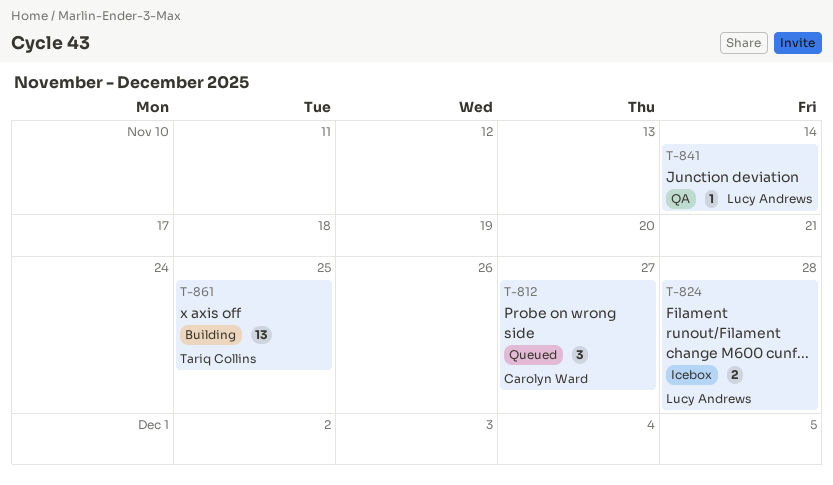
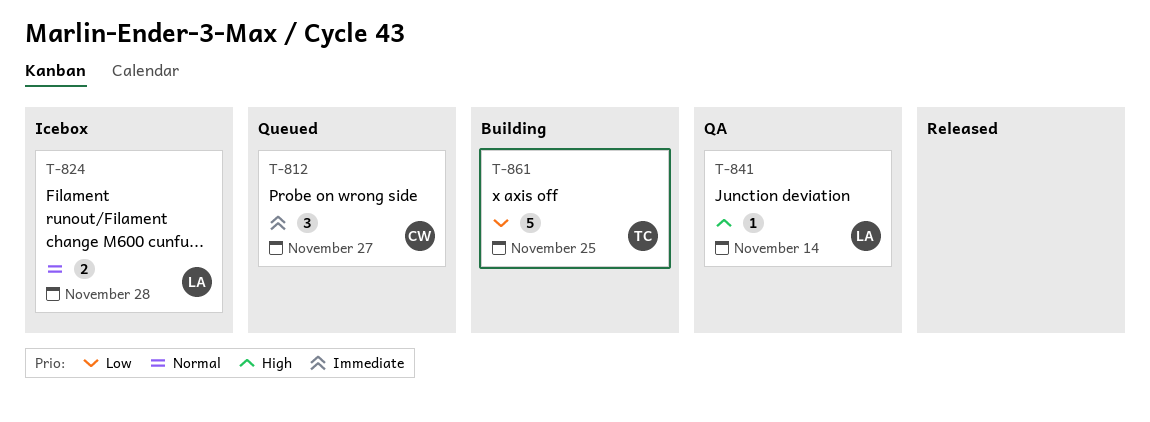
T-861, estimate: 13 -> 5

